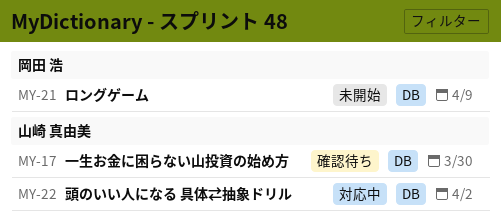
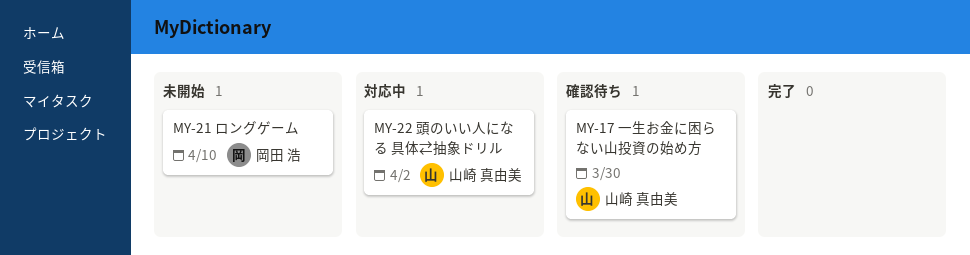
MY-21, due: Apr 9 -> Apr 10

